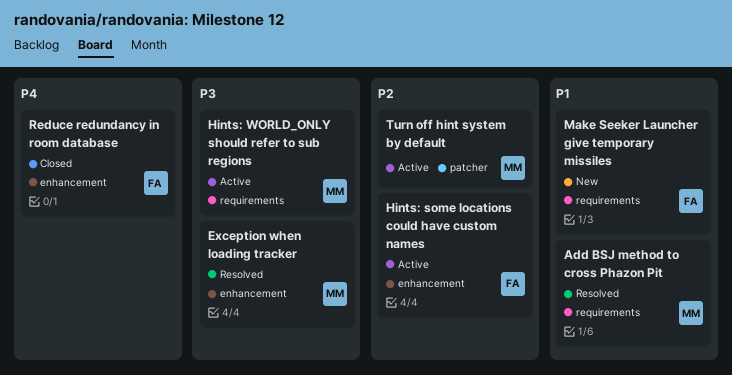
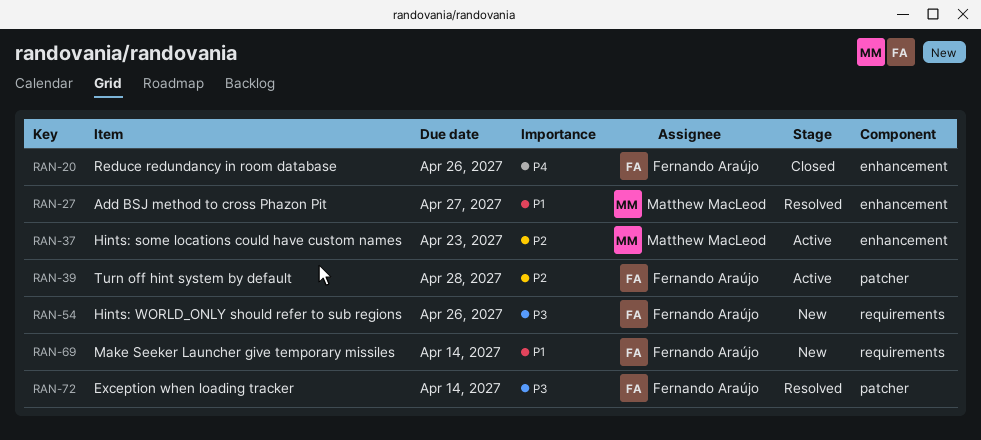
Add BSJ method to cross Phazon Pit, label: requirements -> enhancement
Exception when loading tracker, owner: Matthew MacLeod -> Fernando Araújo
Exception when loading tracker, label: enhancement -> patcher
Hints: some locations could have custom names, owner: Fernando Araújo -> Matthew MacLeod
Hints: WORLD_ONLY should refer to sub regions, status: Active -> New
Hints: WORLD_ONLY should refer to sub regions, owner: Matthew MacLeod -> Fernando Araújo
Turn off hint system by default, owner: Matthew MacLeod -> Fernando Araújo

